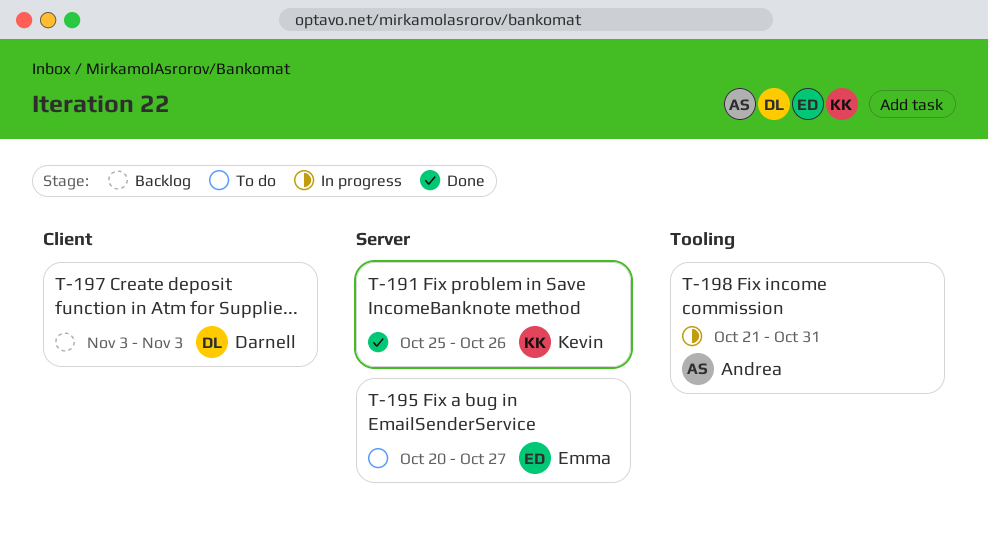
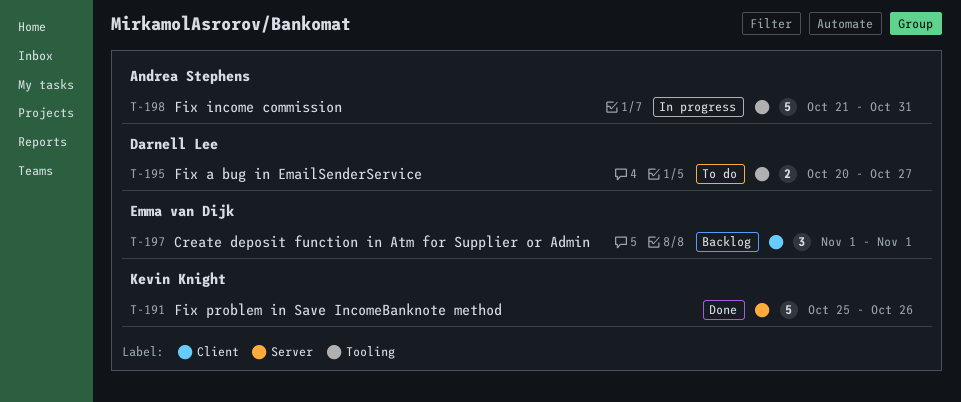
T-195, owner: Emma van Dijk -> Darnell Lee
T-195, label: Server -> Tooling
T-197, owner: Darnell Lee -> Emma van Dijk
T-197, start: Nov 3 -> Nov 1
T-197, due: Nov 3 -> Nov 1

